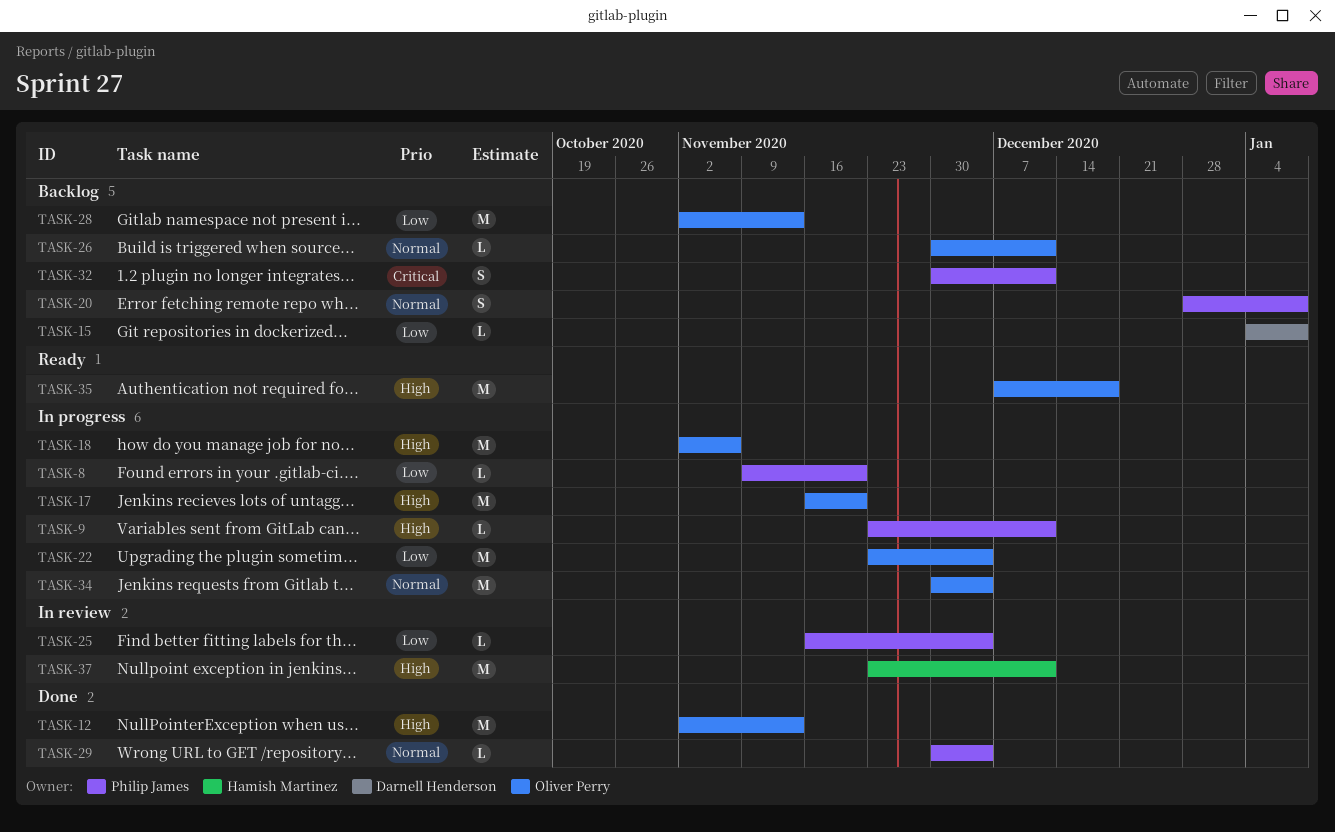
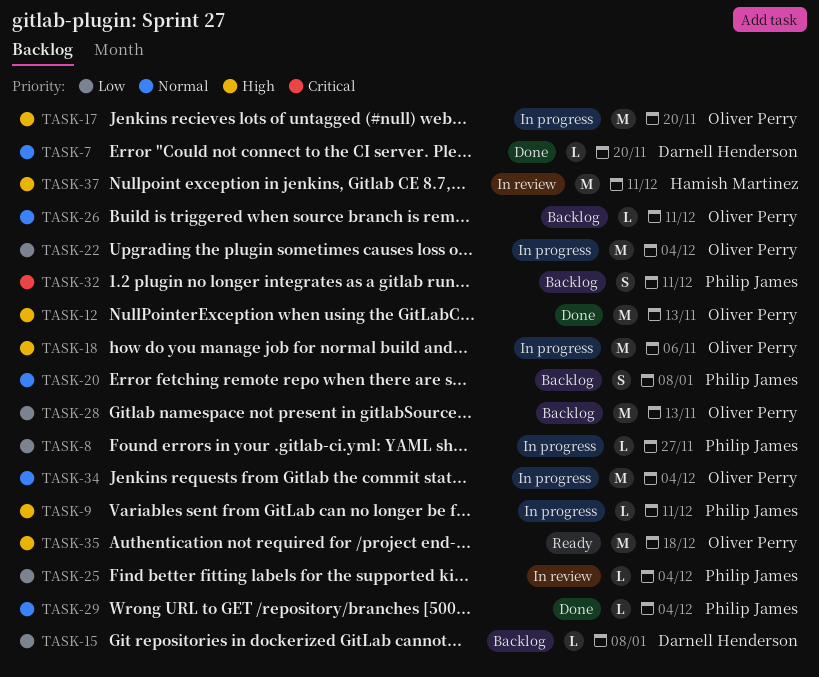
TASK-7: none -> present
TASK-8, due: Nov 20 -> Nov 27

